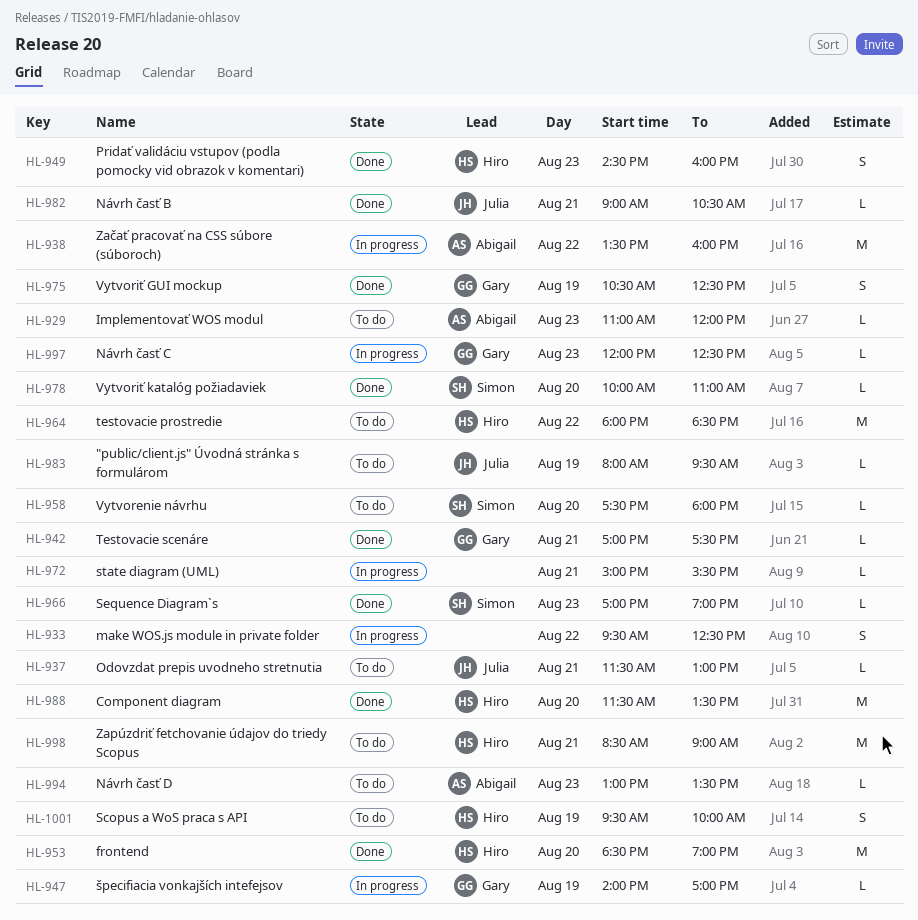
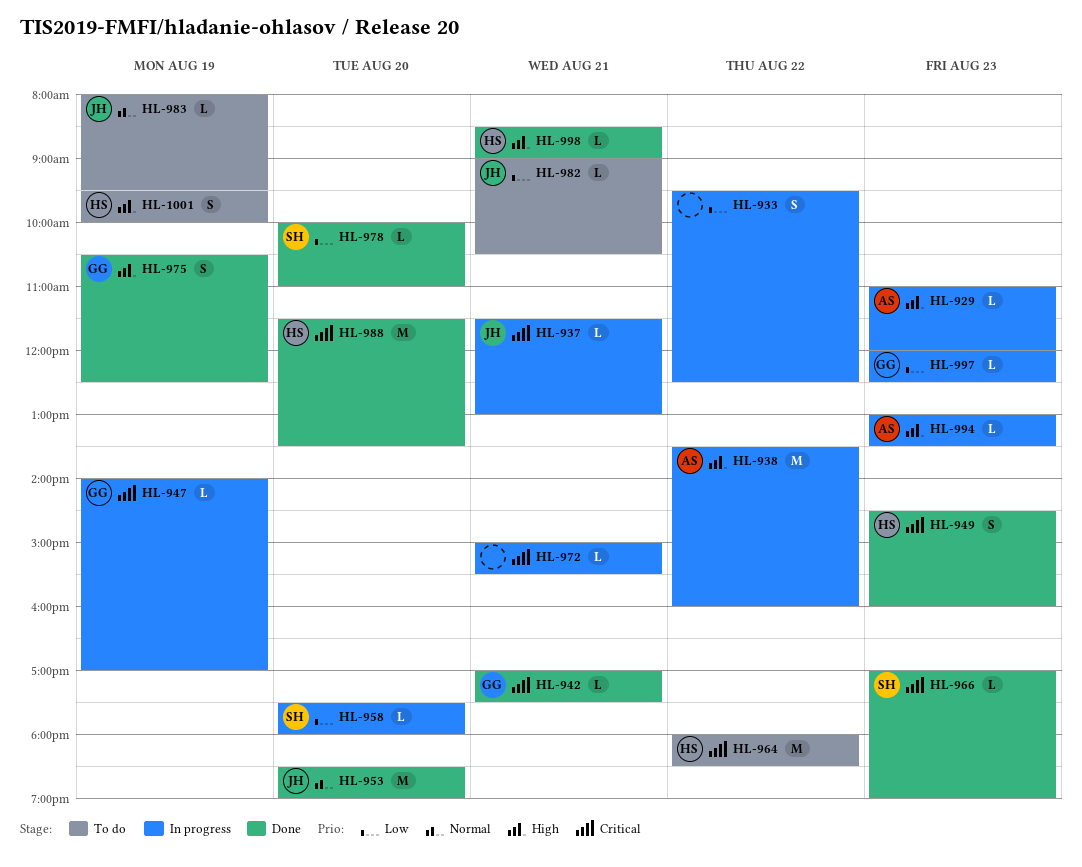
HL-929, status: To do -> In progress
HL-937, status: To do -> In progress
HL-953, owner: Hiro -> Julia
HL-958, status: To do -> In progress
HL-982, status: Done -> To do
HL-994, status: To do -> In progress
HL-998, status: To do -> Done
HL-998, estimate: M -> L

